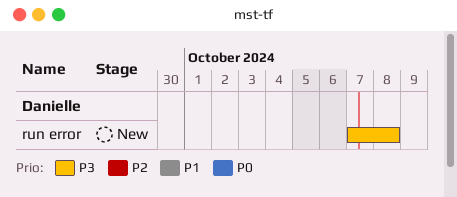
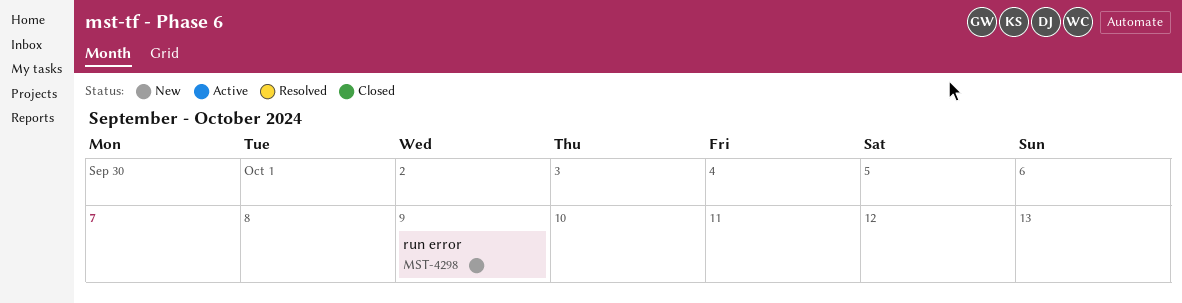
run error, due: Oct 8 -> Oct 9

